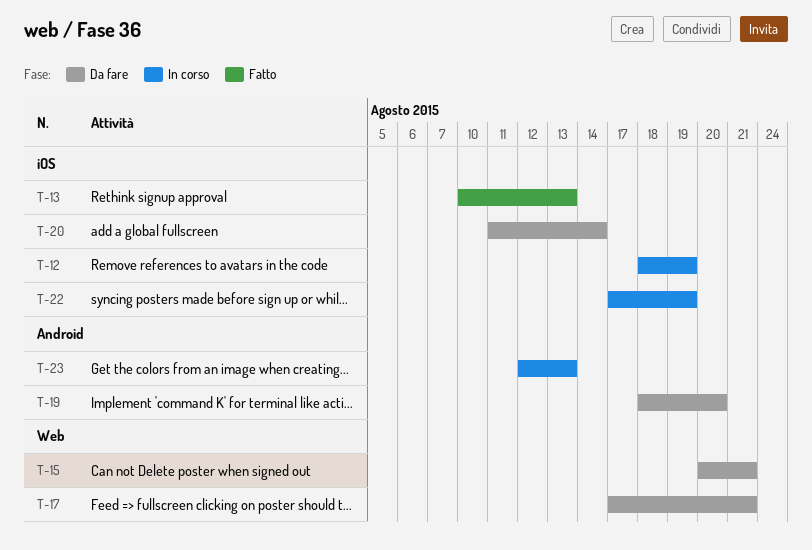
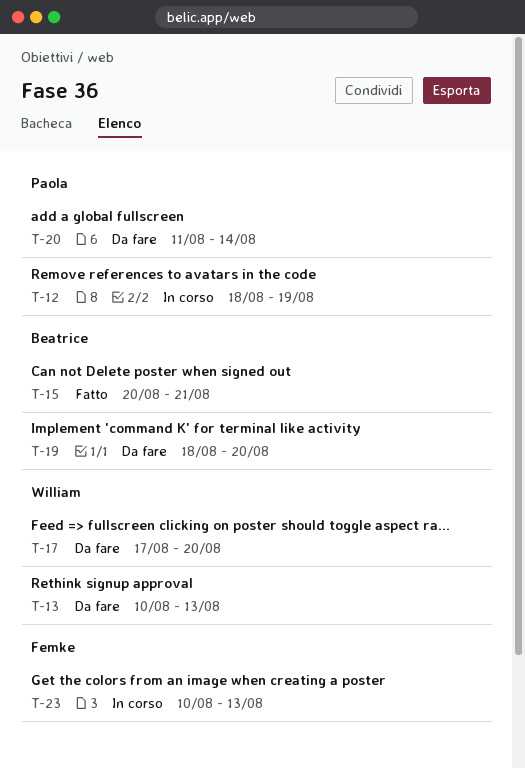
T-13, status: Fatto -> Da fare
T-15, status: Da fare -> Fatto
T-17, due: Aug 21 -> Aug 20
T-22: present -> none
T-23, start: Aug 12 -> Aug 10

